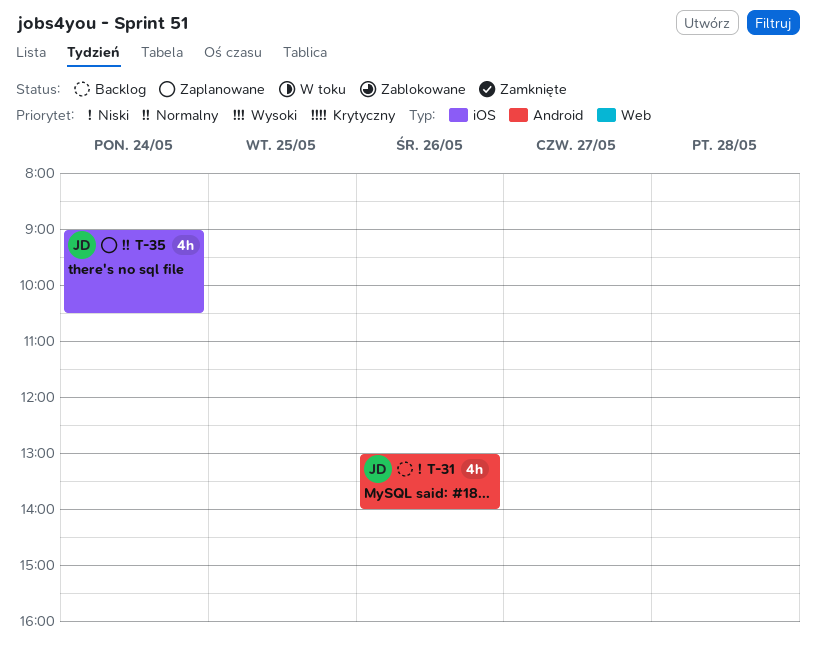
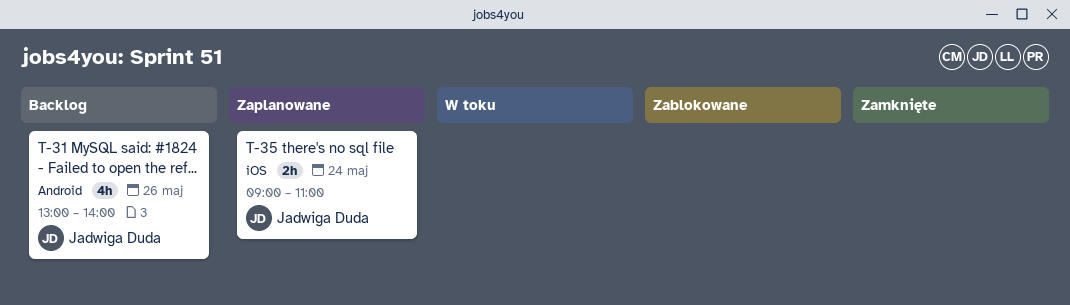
T-35, estimate: 4h -> 2h
T-35, ends: 10:30 -> 11:00

